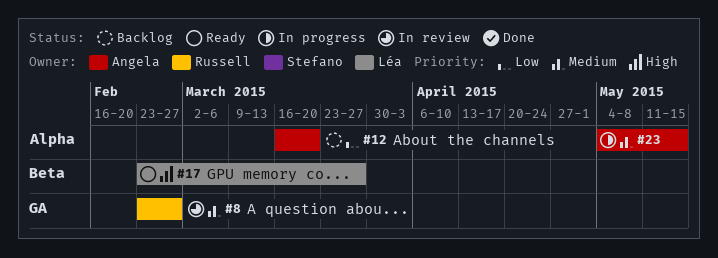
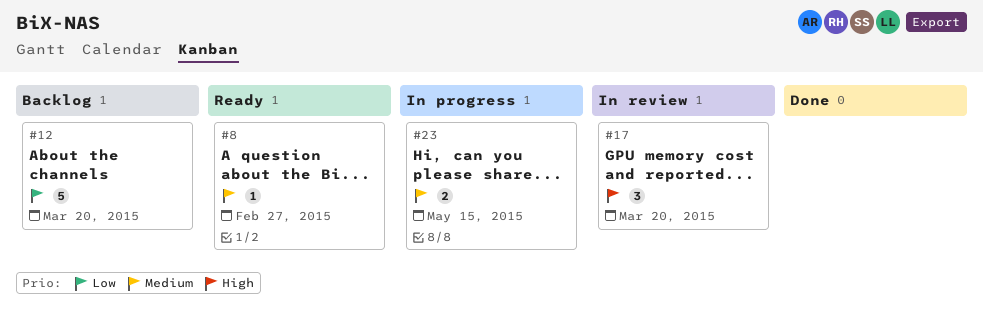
#8, status: In review -> Ready
#17, status: Ready -> In review
#17, due: Mar 27 -> Mar 20

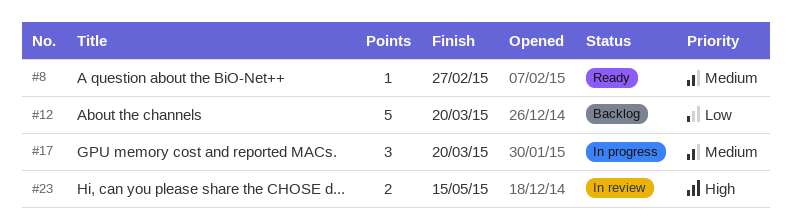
#17, status: In review -> In progress
#17, priority: High -> Medium
#23, status: In progress -> In review
#23, priority: Medium -> High

